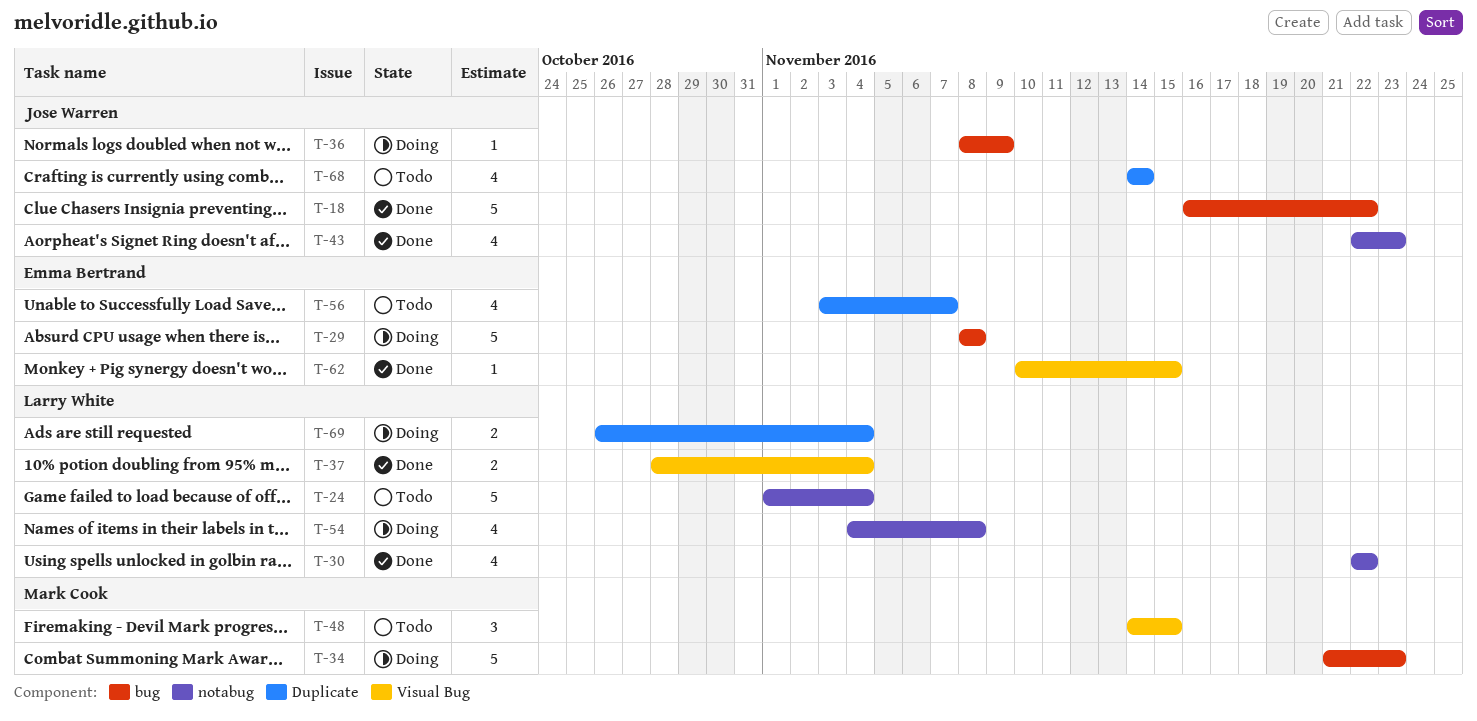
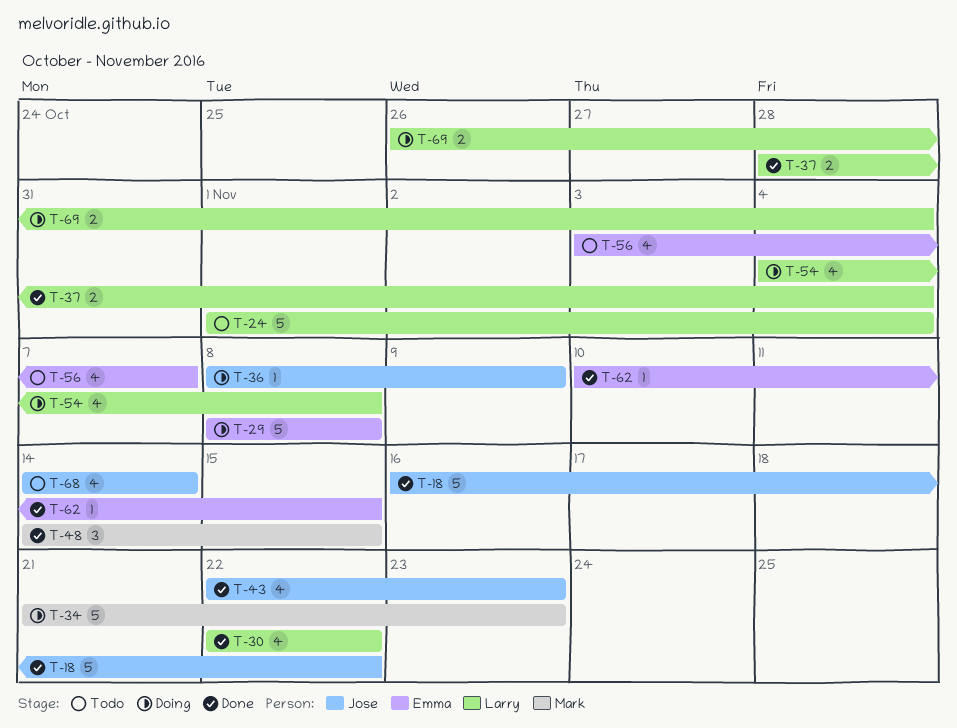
T-48, status: Todo -> Done

